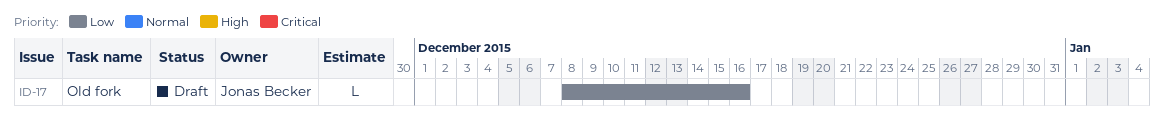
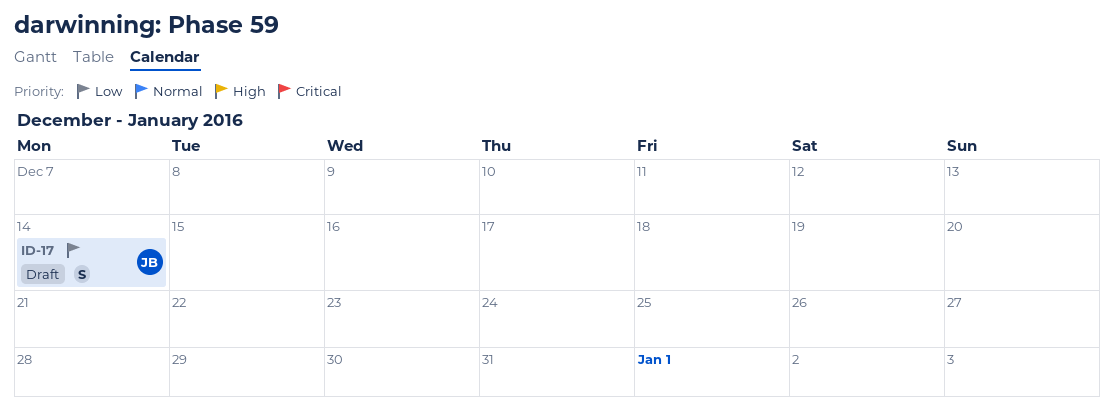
ID-17, estimate: L -> S
ID-17, due: Dec 16 -> Dec 14

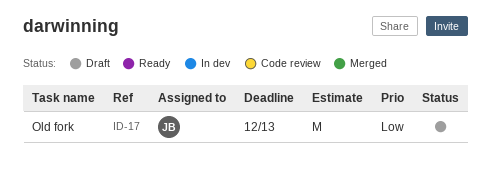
ID-17, estimate: S -> M
ID-17, due: Dec 14 -> Dec 13

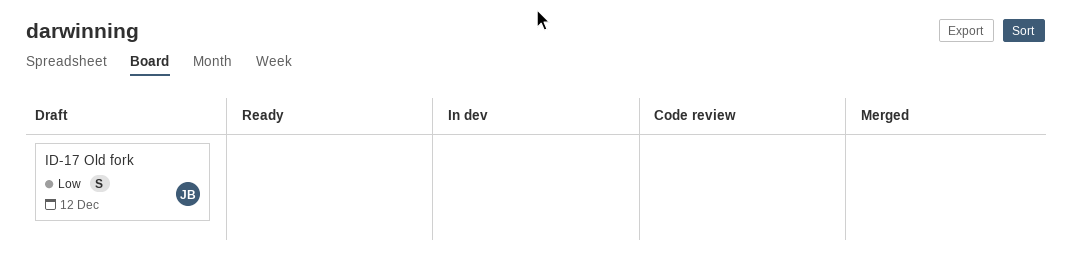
ID-17, estimate: M -> S
ID-17, due: Dec 13 -> Dec 12

